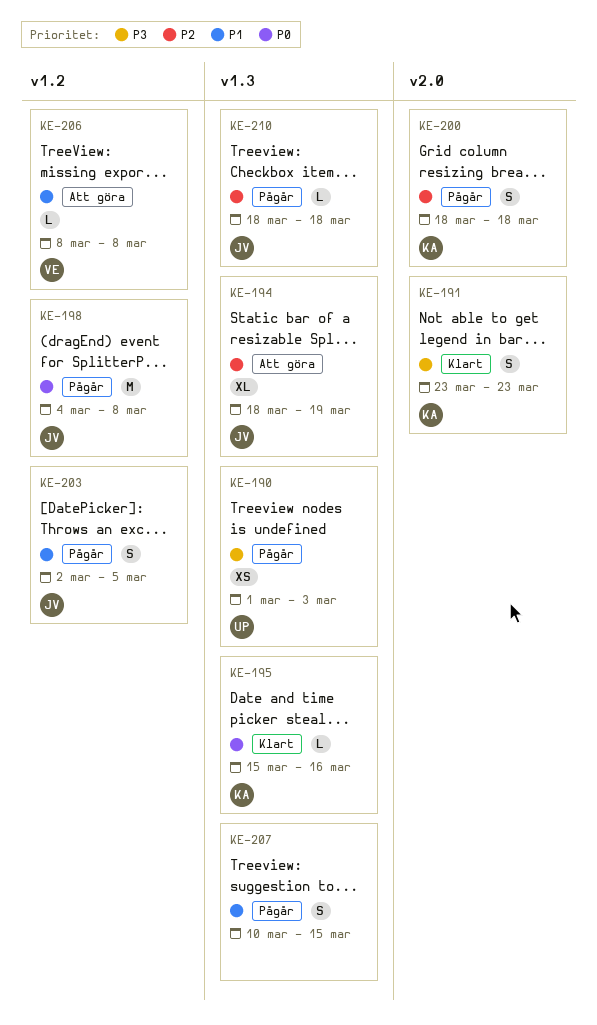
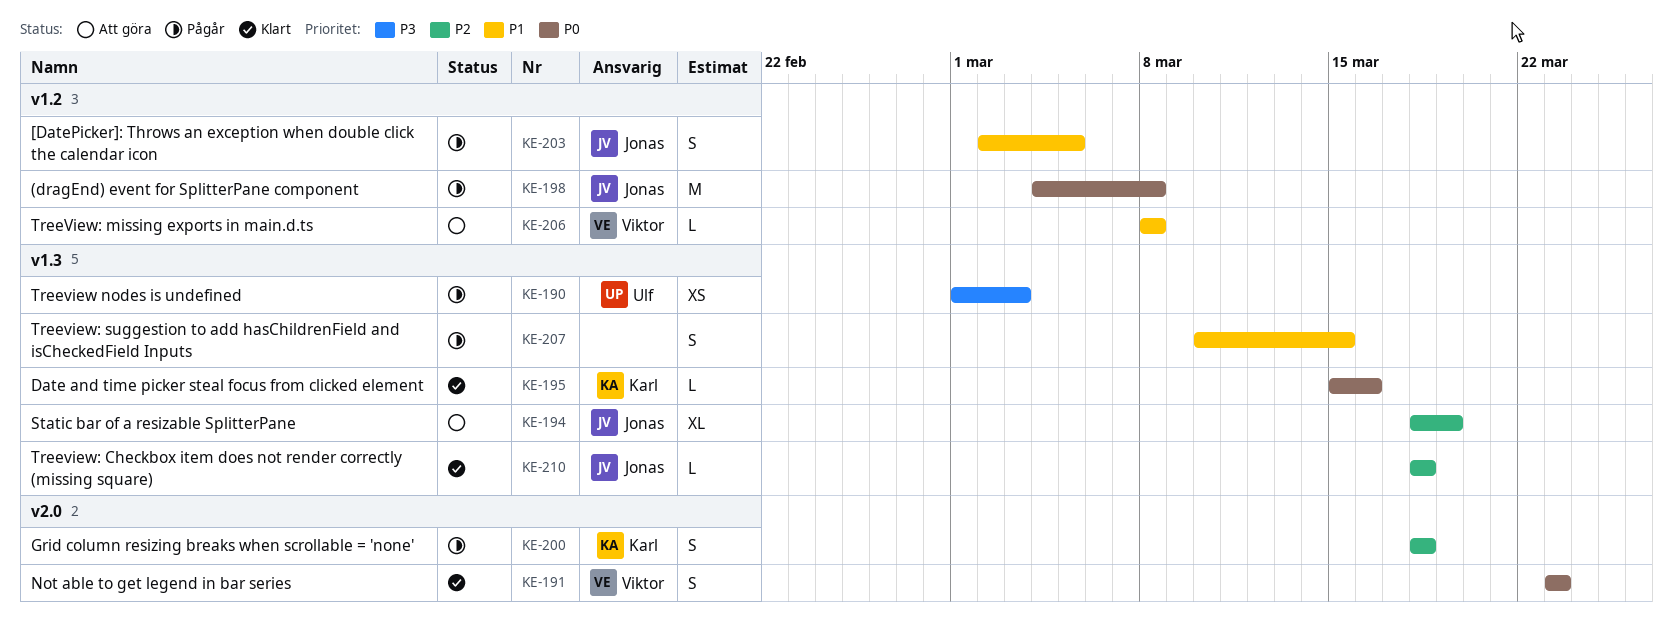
KE-191, owner: Karl -> Viktor
KE-191, priority: P3 -> P0
KE-210, status: Pågår -> Klart

